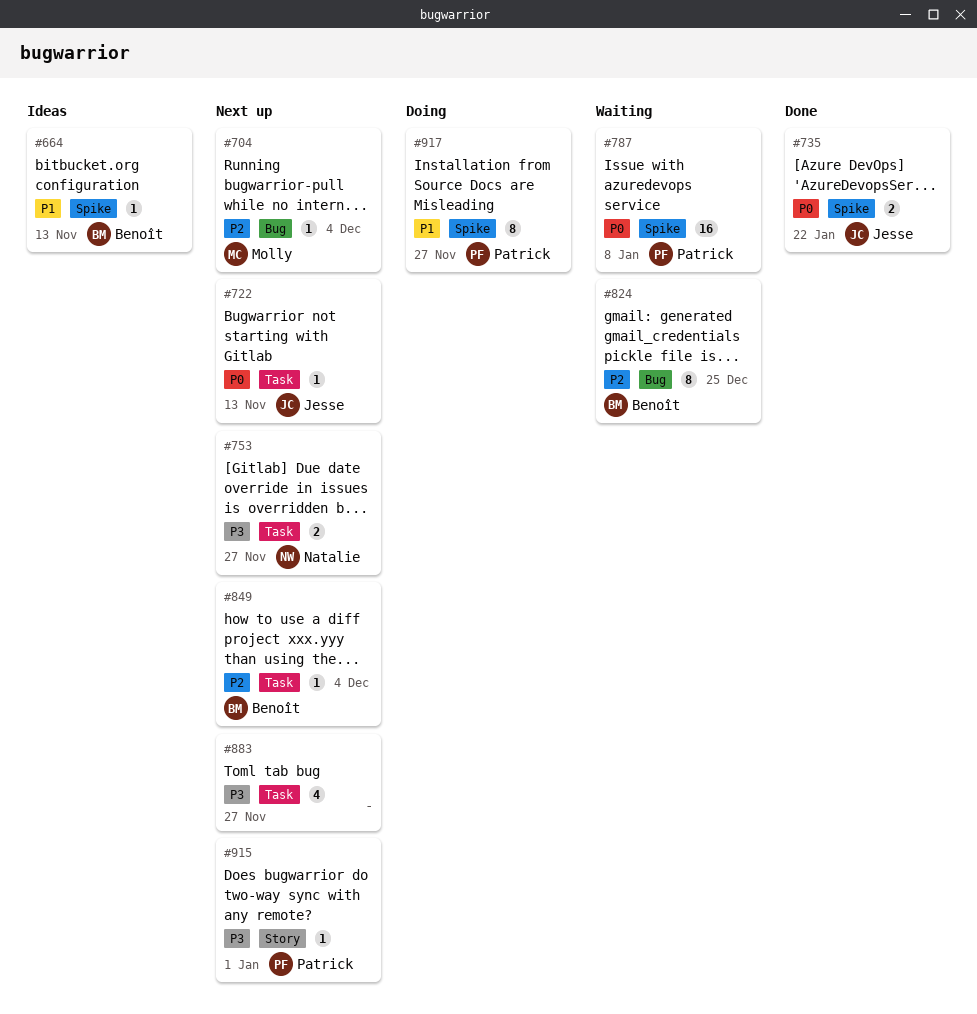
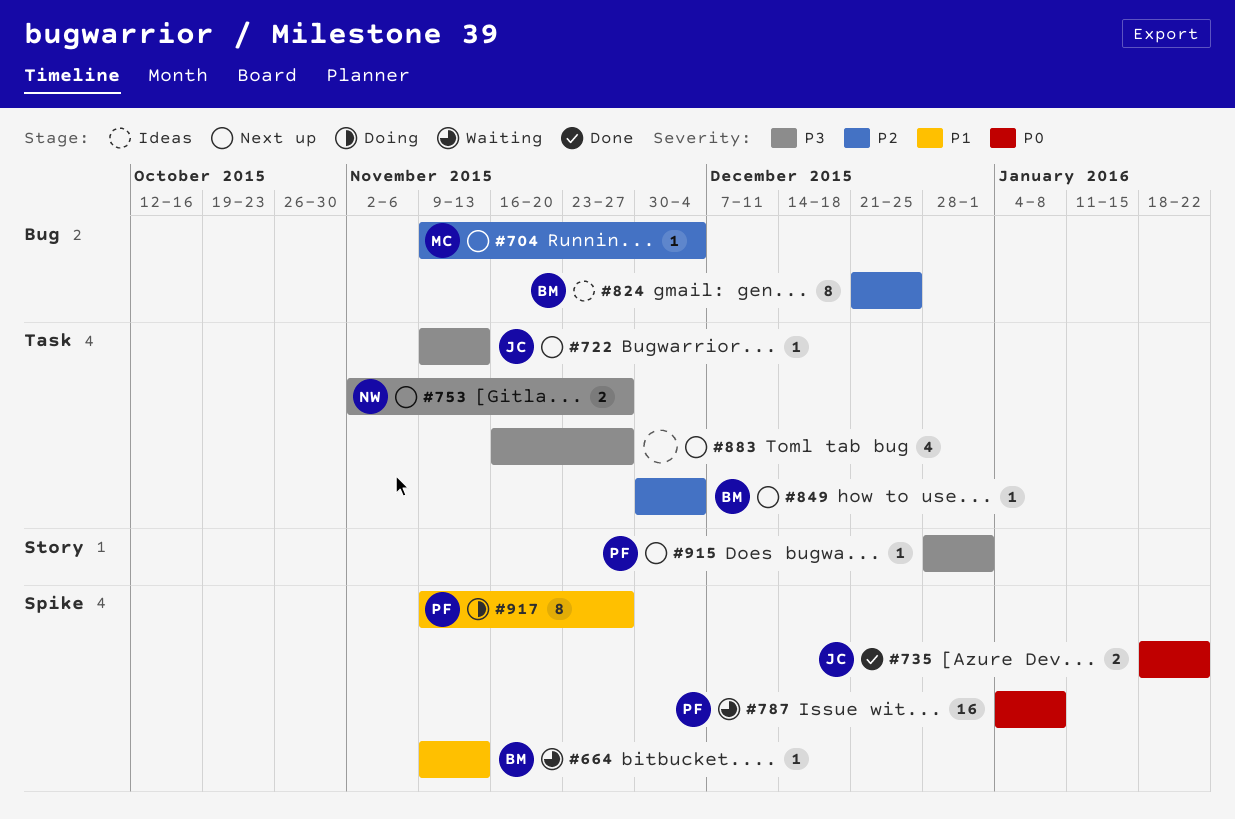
#664, status: Ideas -> Waiting
#722, priority: P0 -> P3
#824, status: Waiting -> Ideas

